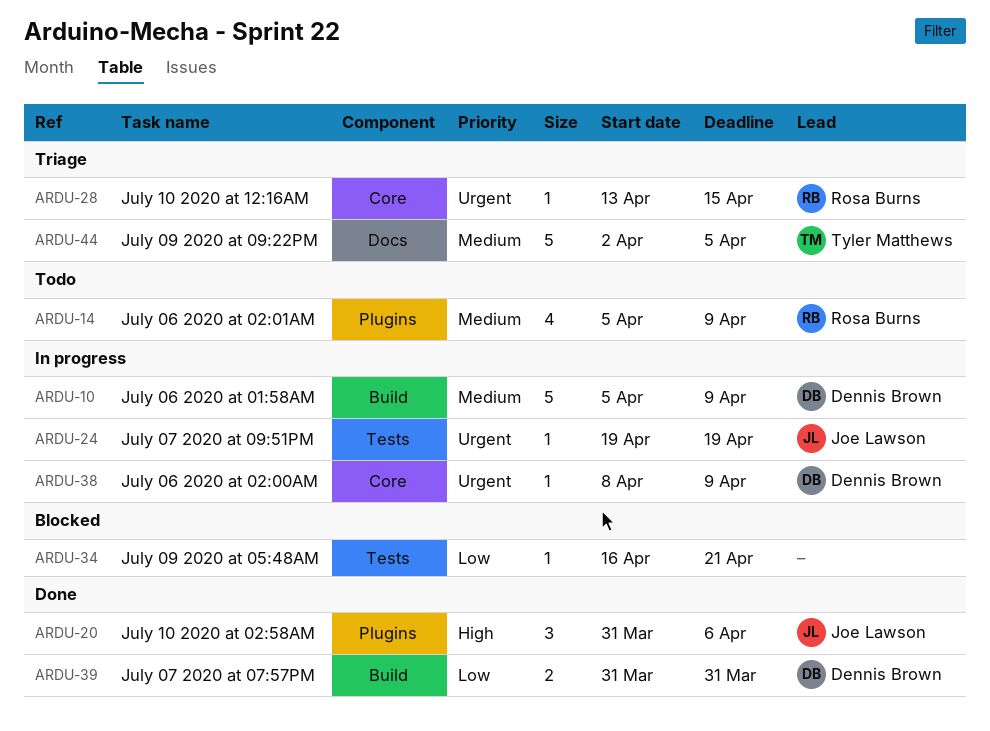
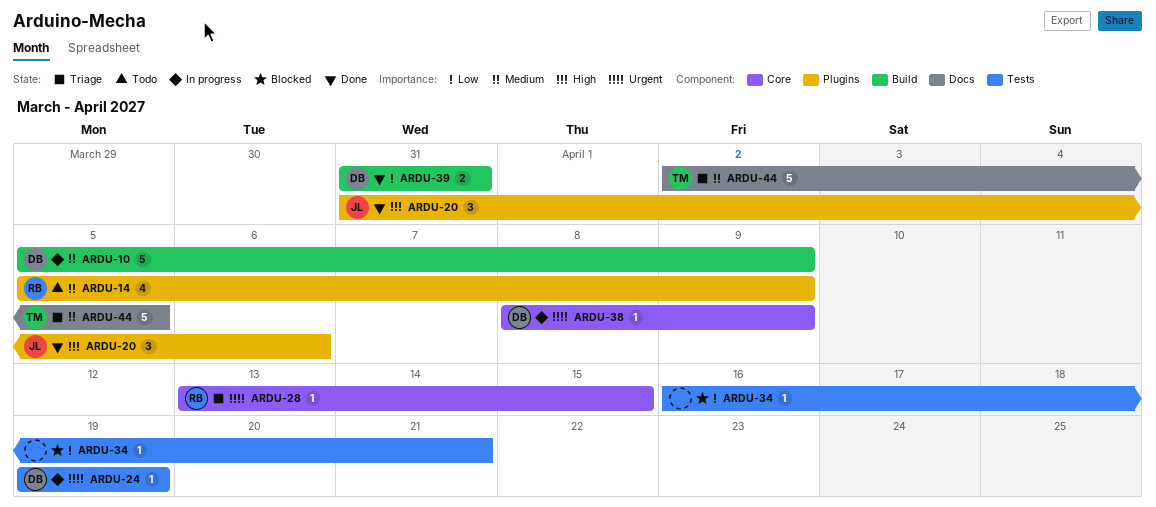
ARDU-24, owner: Joe Lawson -> Dennis Brown

